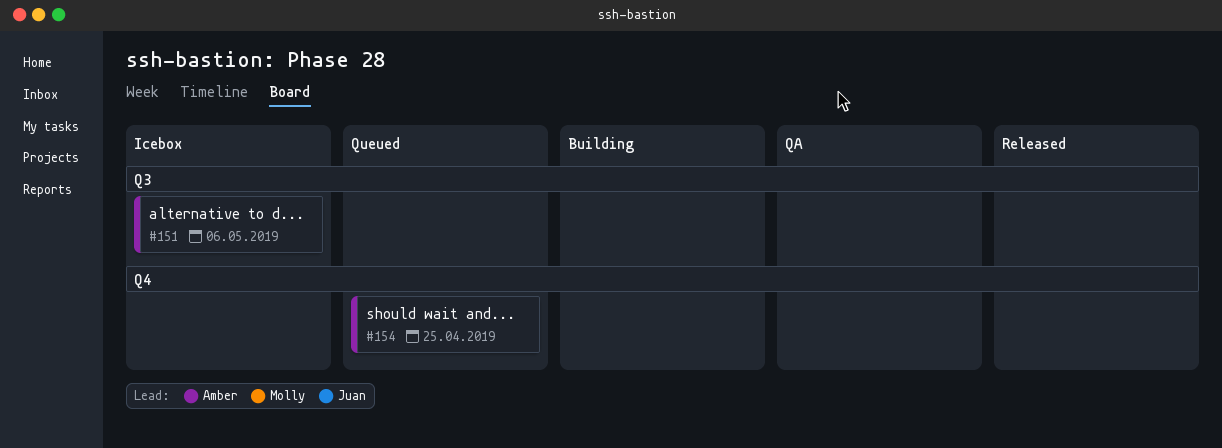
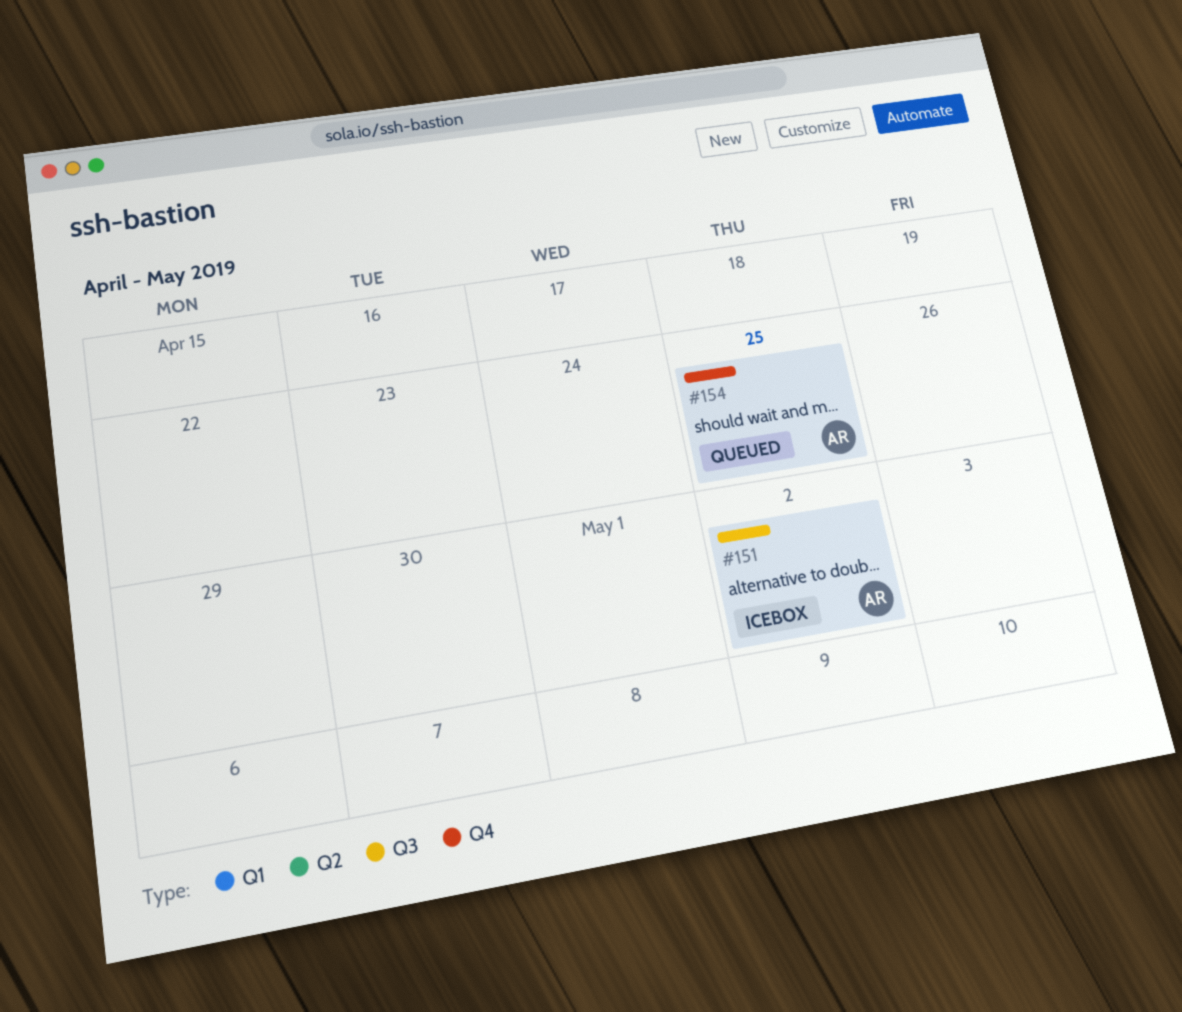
#151, due: May 6 -> May 2

